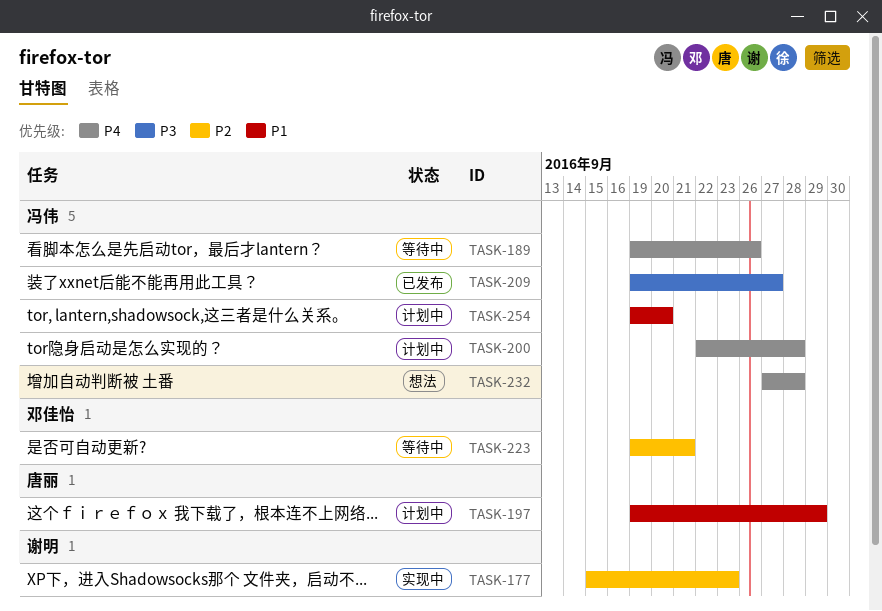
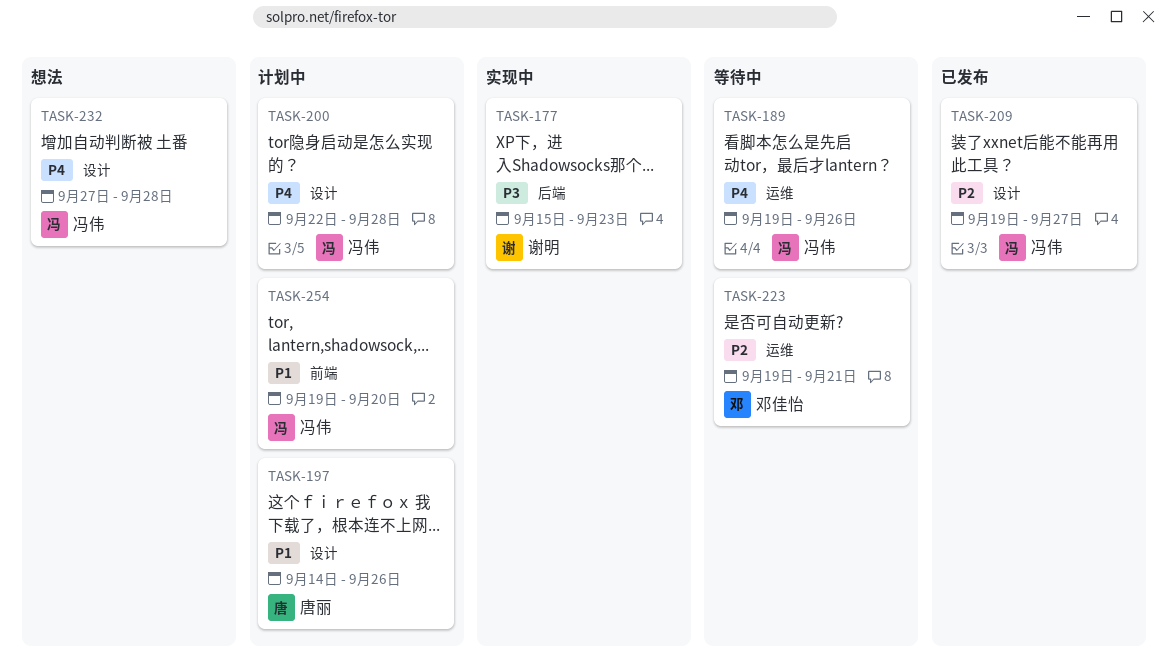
TASK-177, priority: P2 -> P3
TASK-197, start: Sep 19 -> Sep 14
TASK-197, due: Sep 29 -> Sep 26
TASK-209, priority: P3 -> P2

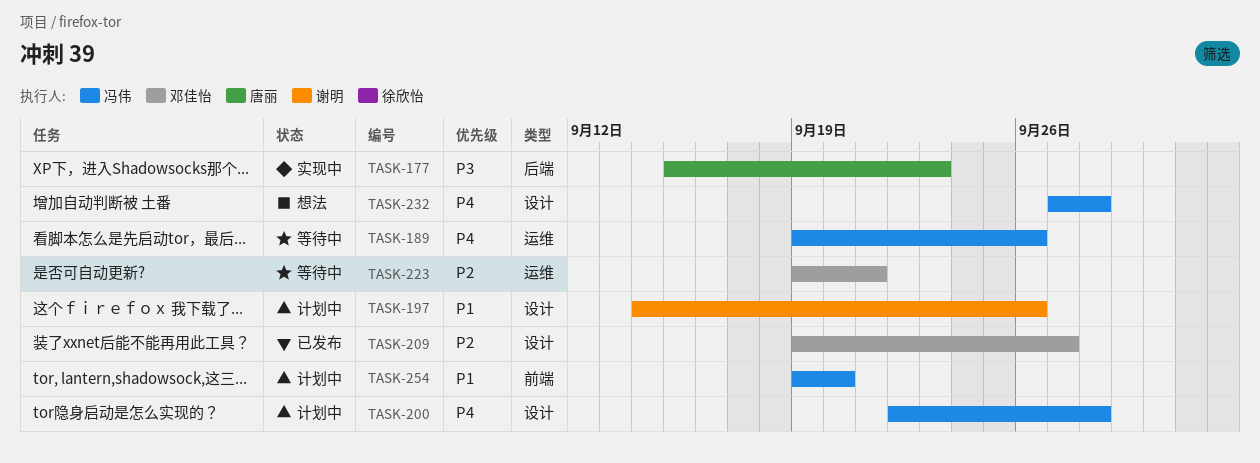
TASK-177, owner: 谢明 -> 唐丽
TASK-197, owner: 唐丽 -> 谢明
TASK-209, owner: 冯伟 -> 邓佳怡

